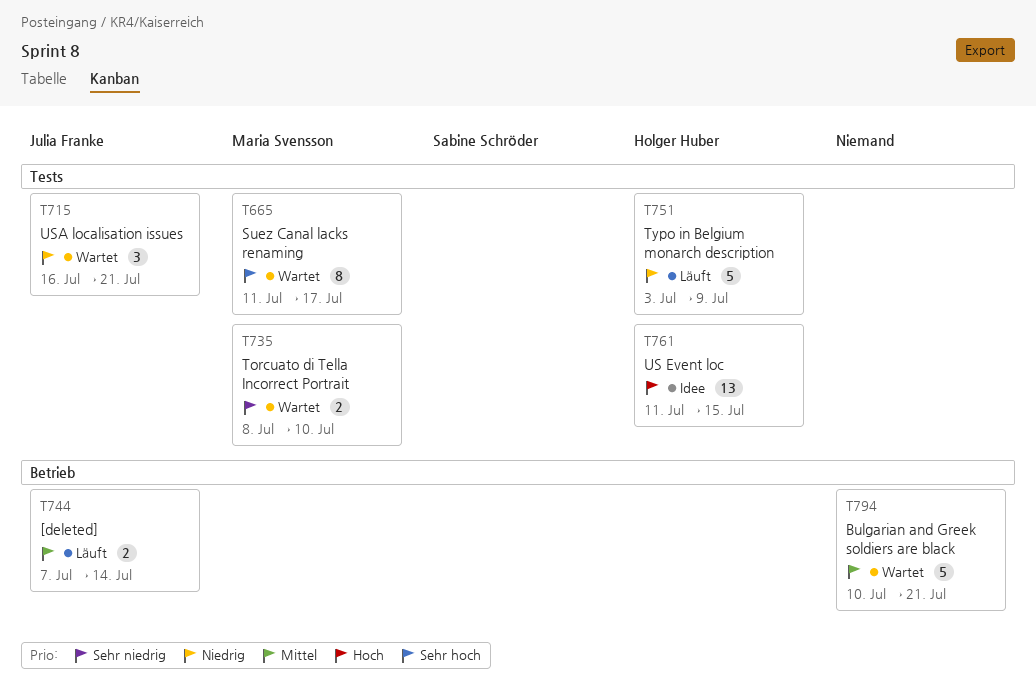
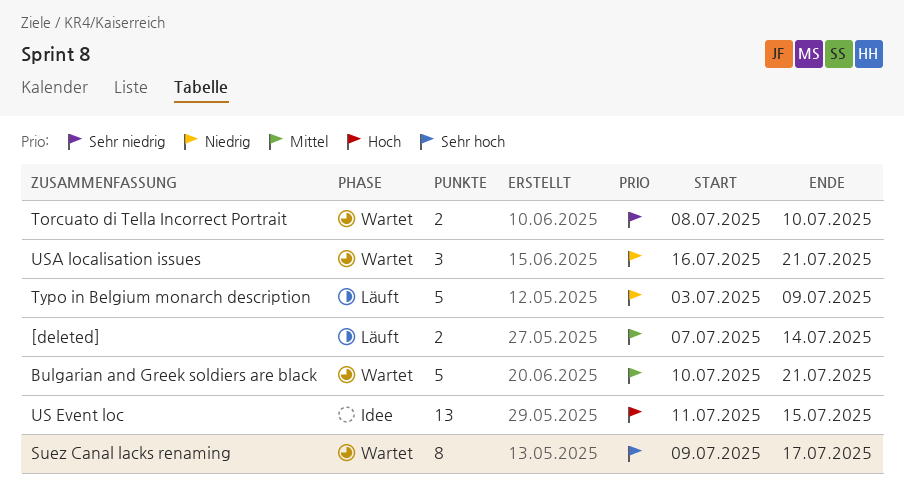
Suez Canal lacks renaming, start: Jul 11 -> Jul 9

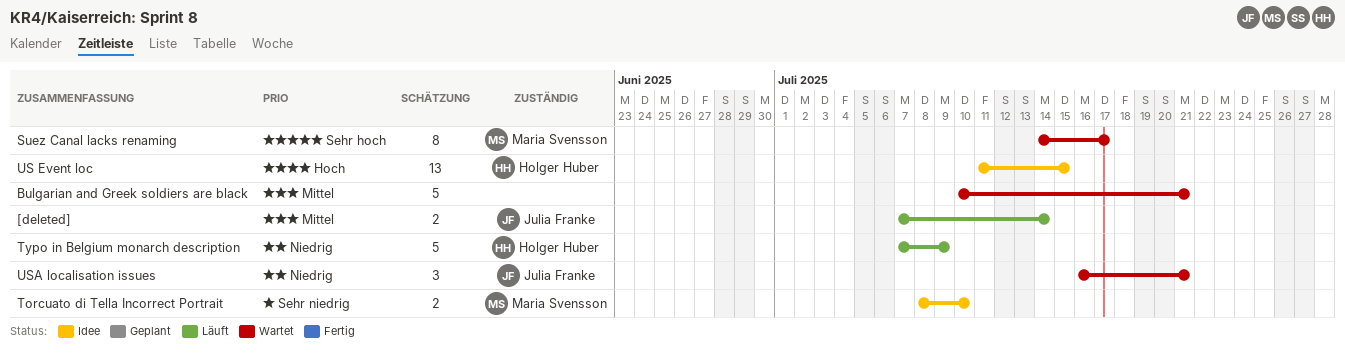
Suez Canal lacks renaming, start: Jul 9 -> Jul 14
Torcuato di Tella Incorrect Portrait, status: Wartet -> Idee
Typo in Belgium monarch description, start: Jul 3 -> Jul 7

